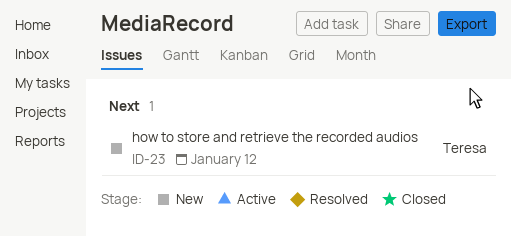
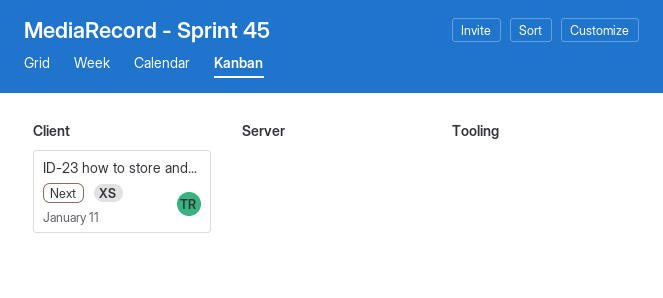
ID-23, due: Jan 12 -> Jan 11

